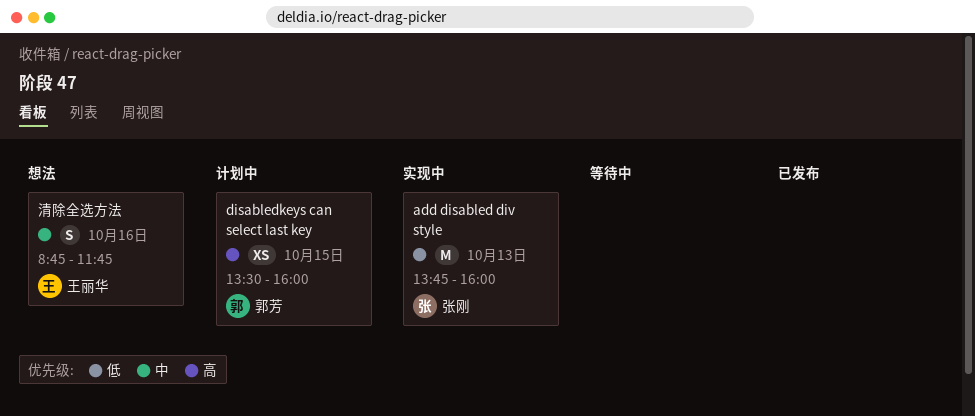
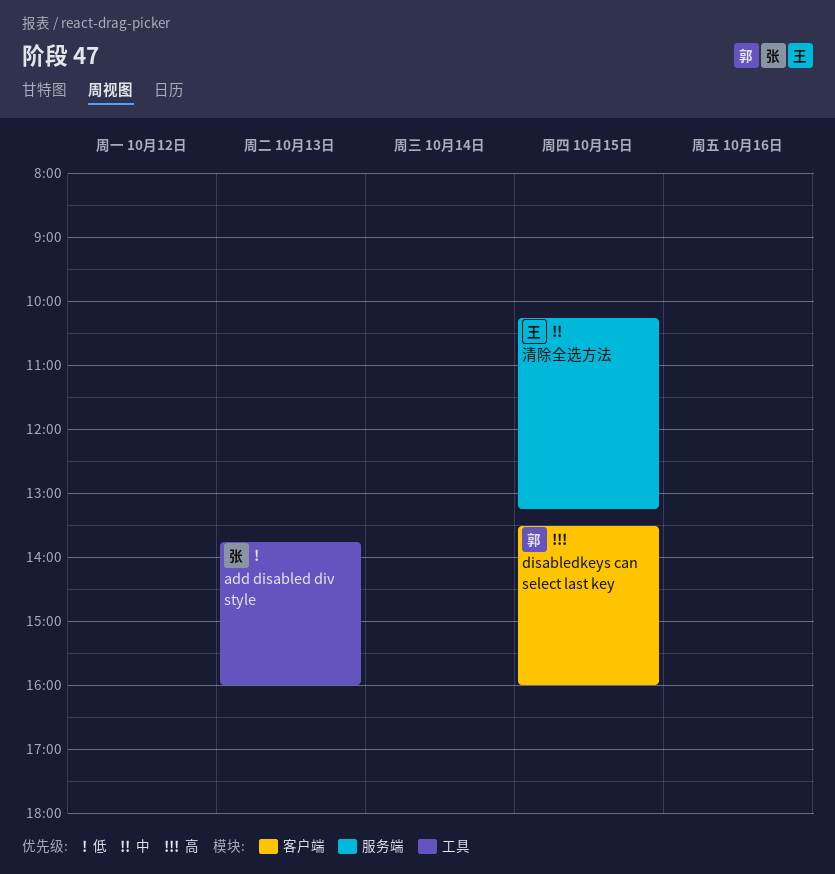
清除全选方法, day: Oct 16 -> Oct 15
清除全选方法, begins: 08:45 -> 10:15
清除全选方法, ends: 11:45 -> 13:15

